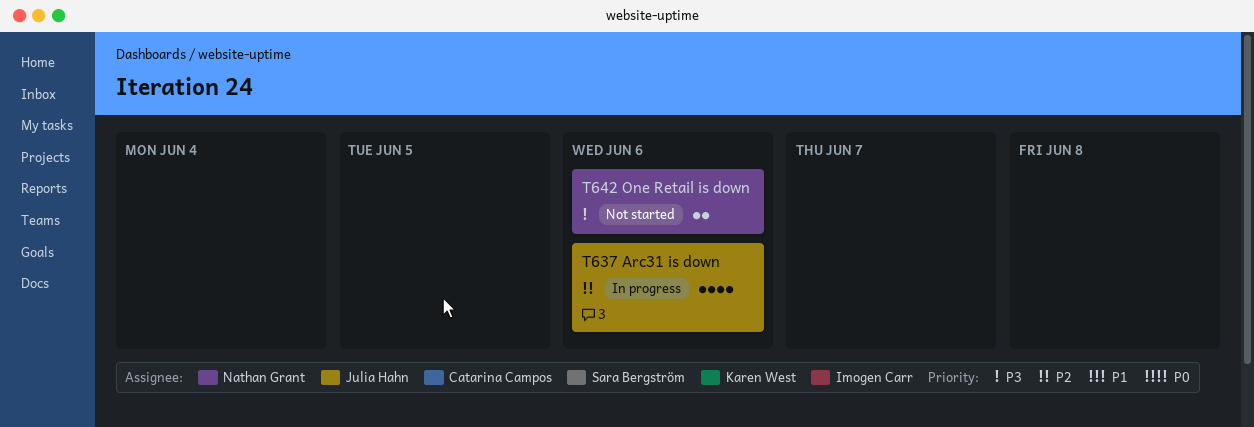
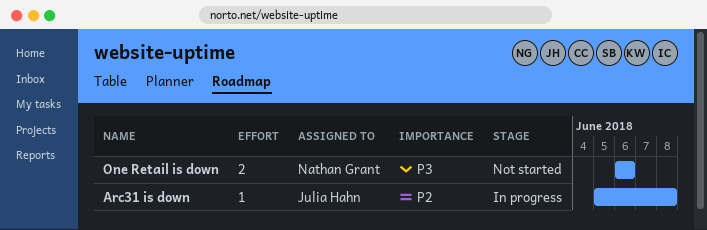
Arc31 is down, estimate: 4 -> 1
Arc31 is down, due: Jun 6 -> Jun 8

